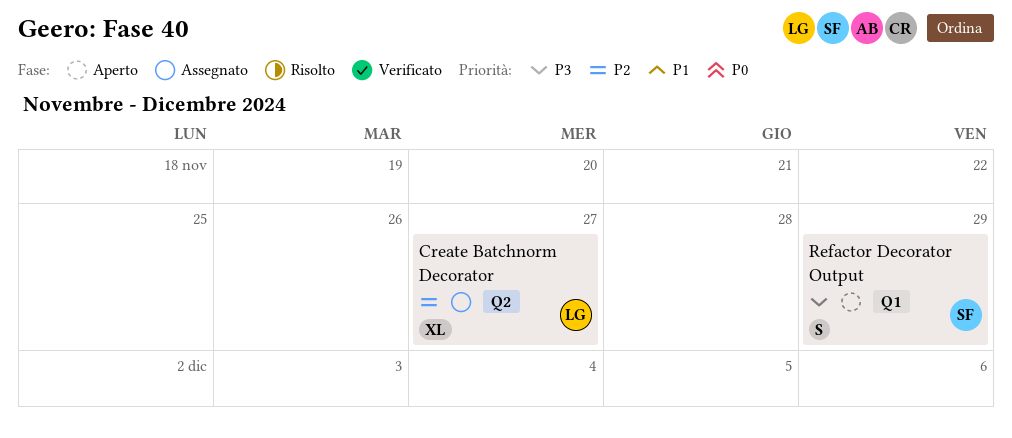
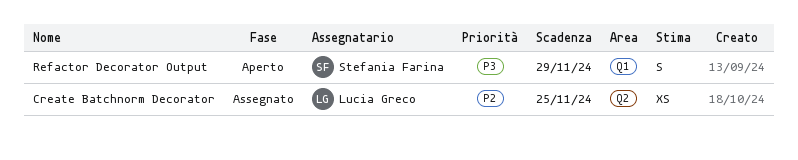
Create Batchnorm Decorator, estimate: XL -> XS
Create Batchnorm Decorator, due: Nov 27 -> Nov 25

